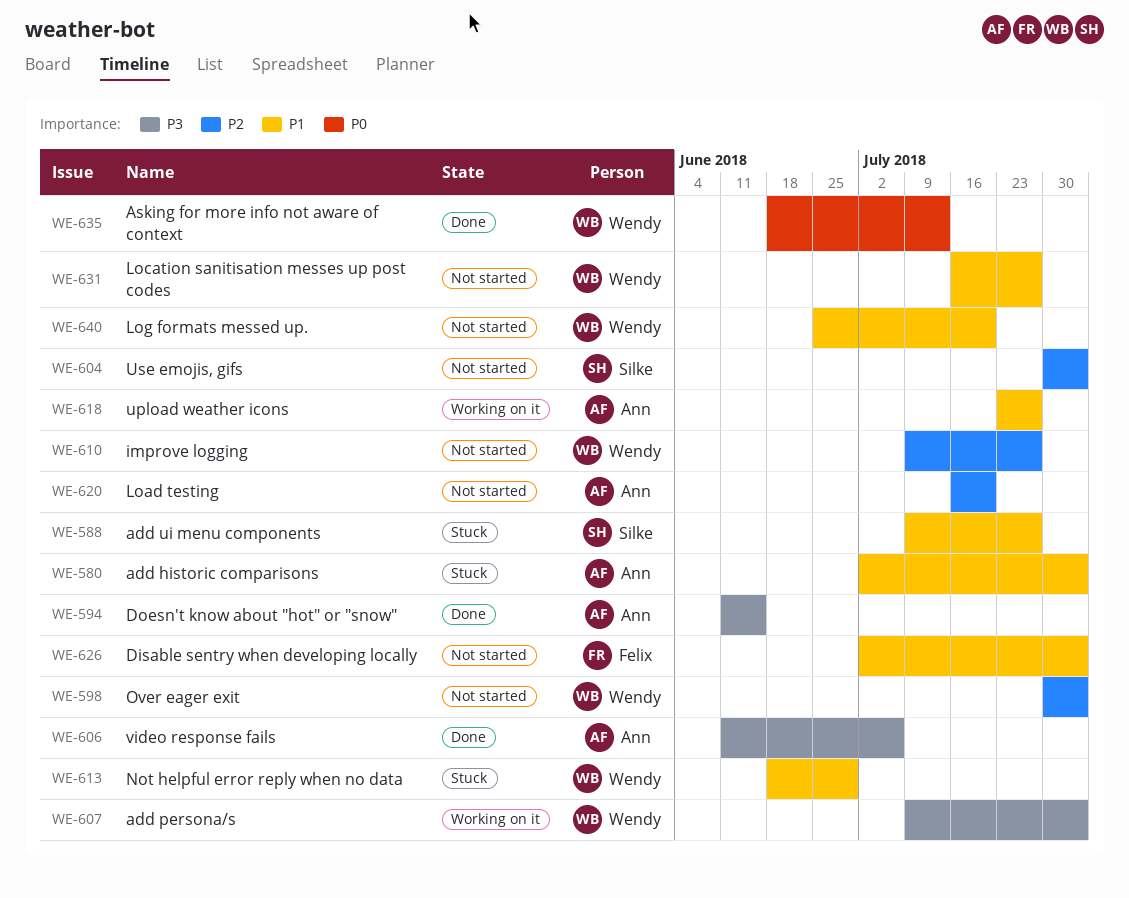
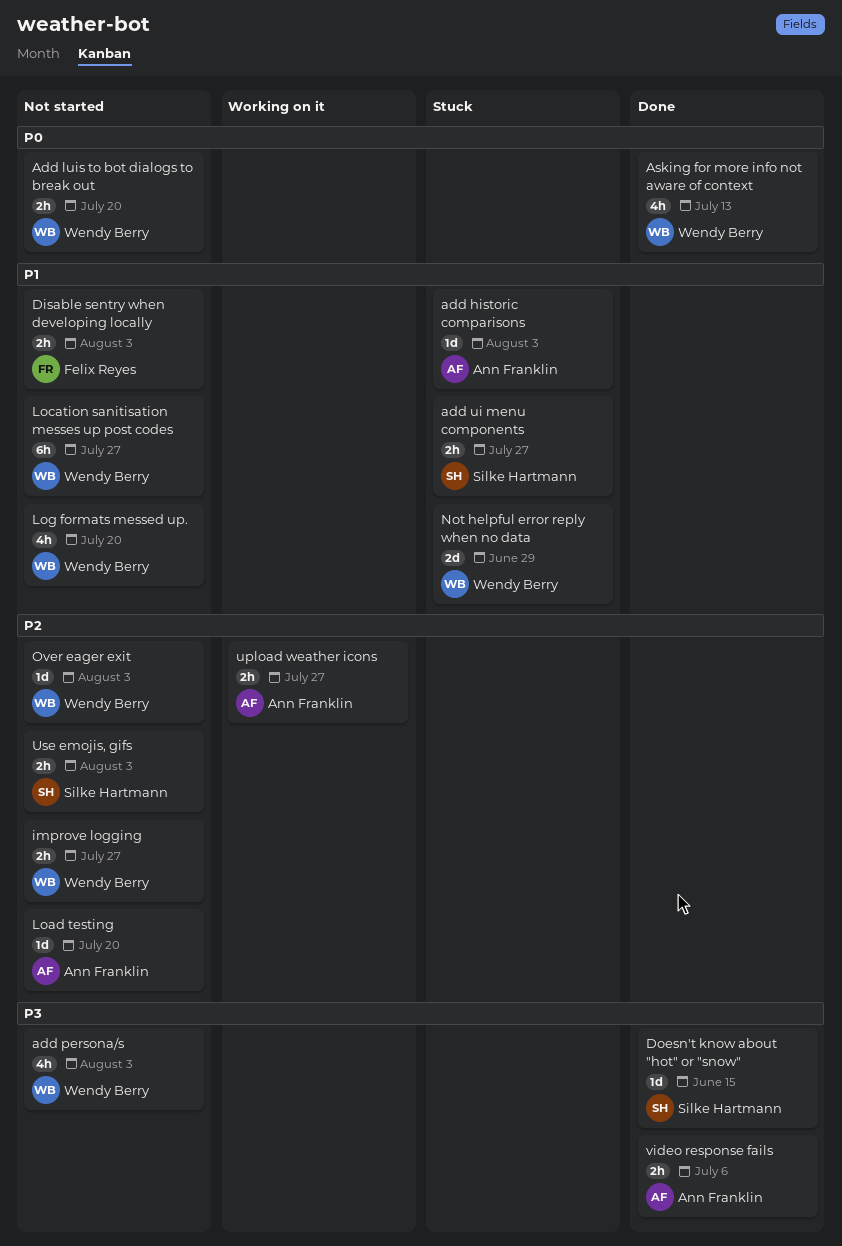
Add luis to bot dialogs to break out: none -> present
add persona/s, status: Working on it -> Not started
Doesn't know about "hot" or "snow", owner: Ann Franklin -> Silke Hartmann
upload weather icons, priority: P1 -> P2

